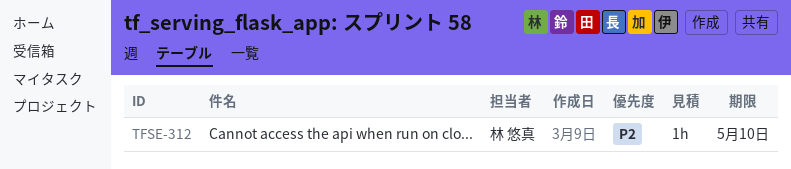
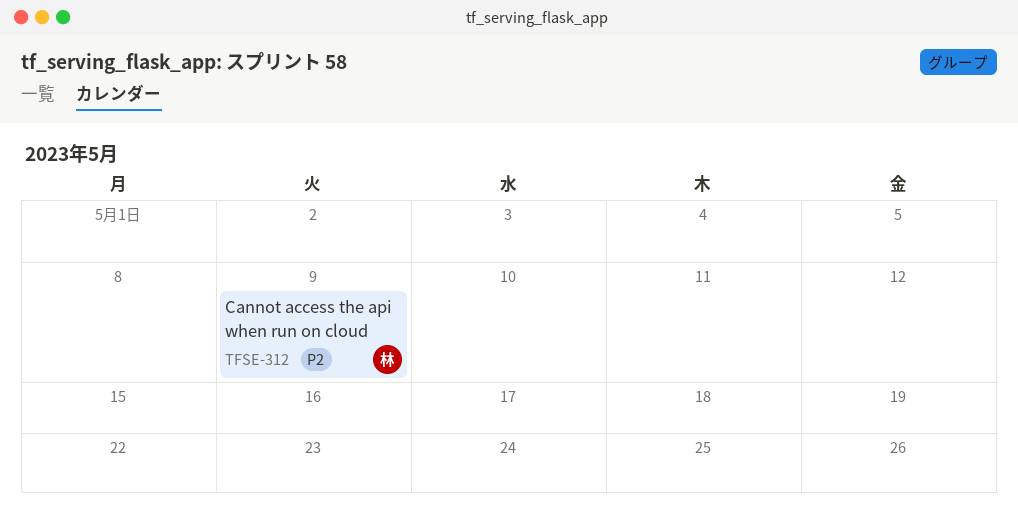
TFSE-312, due: May 10 -> May 9

